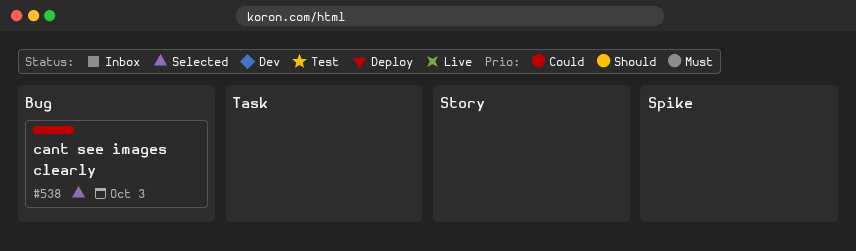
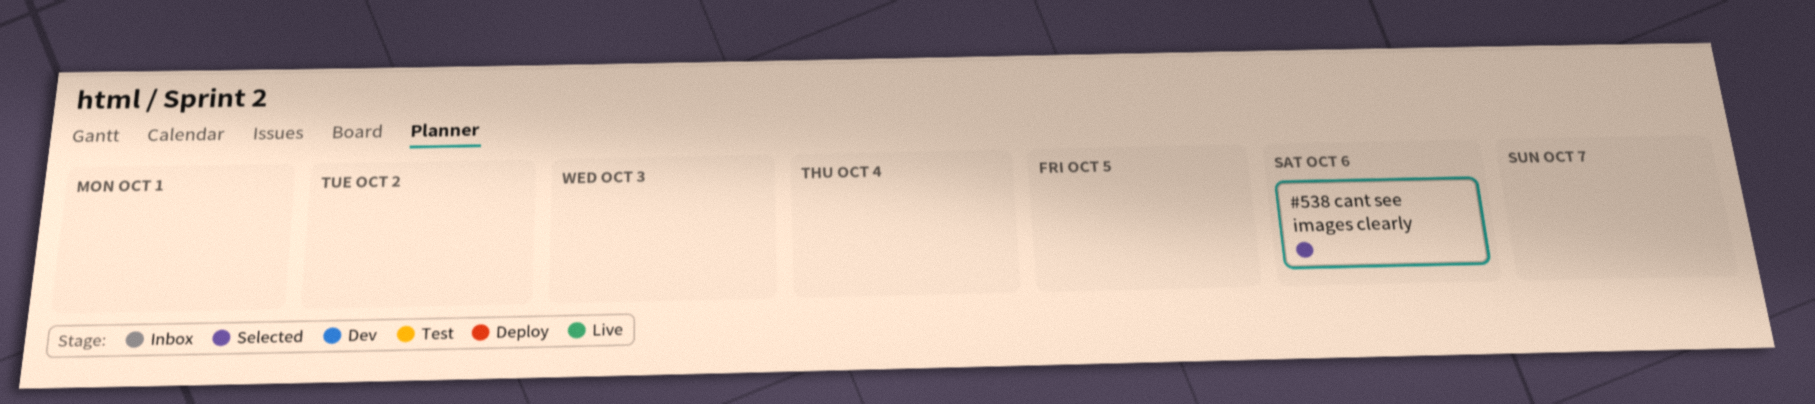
#538, due: Oct 3 -> Oct 6

